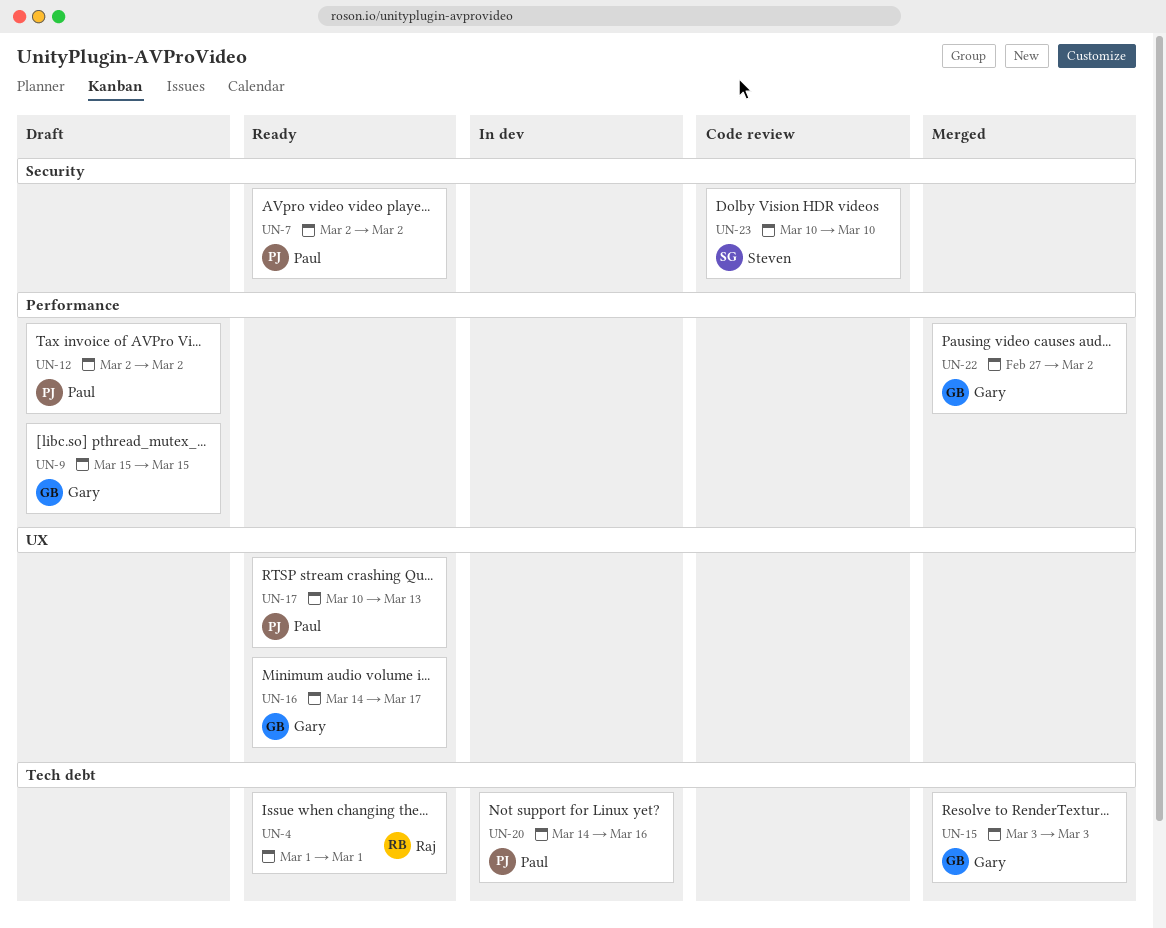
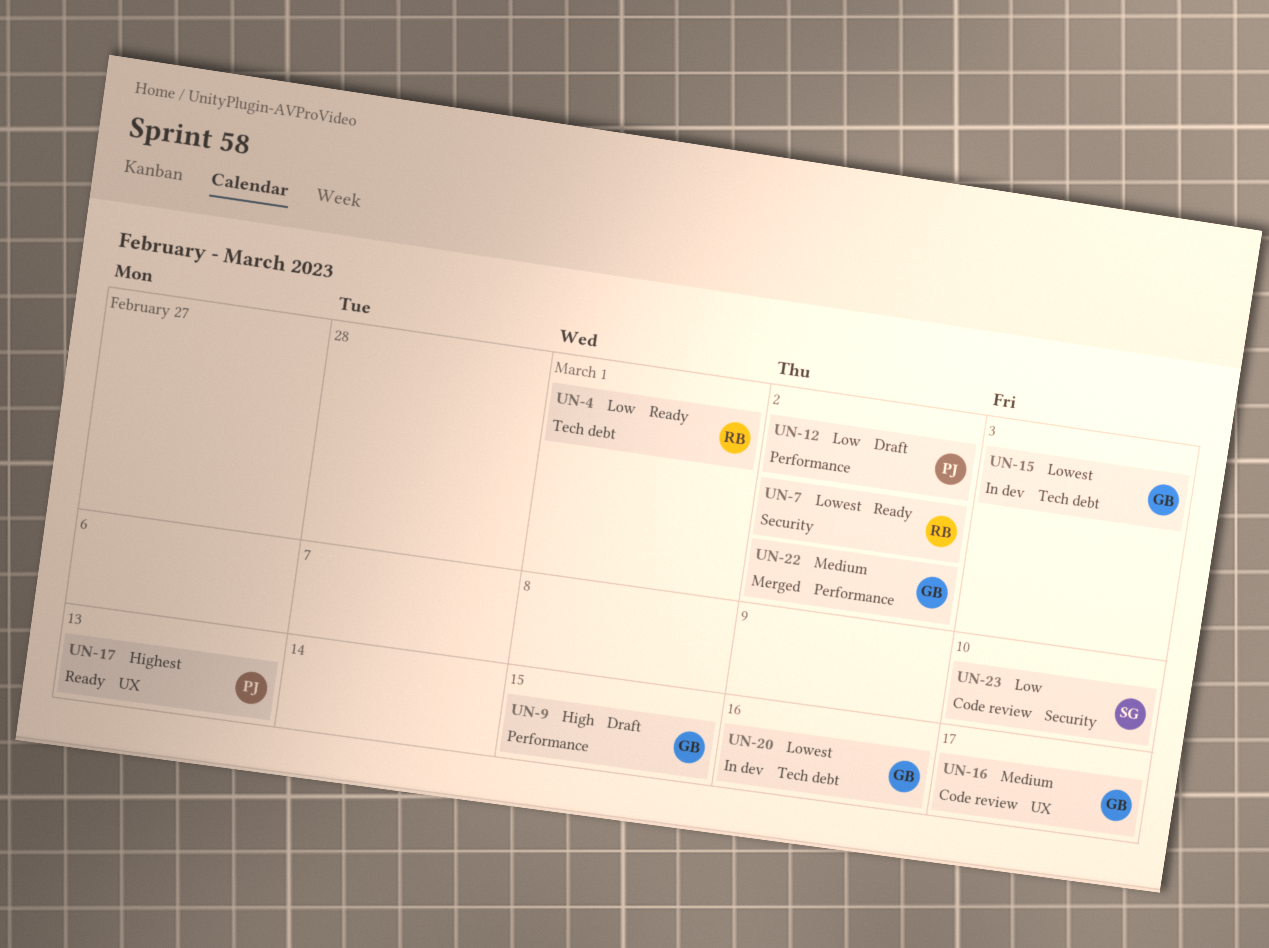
UN-7, owner: Paul -> Raj
UN-15, status: Merged -> In dev
UN-16, status: Ready -> Code review
UN-20, owner: Paul -> Gary

